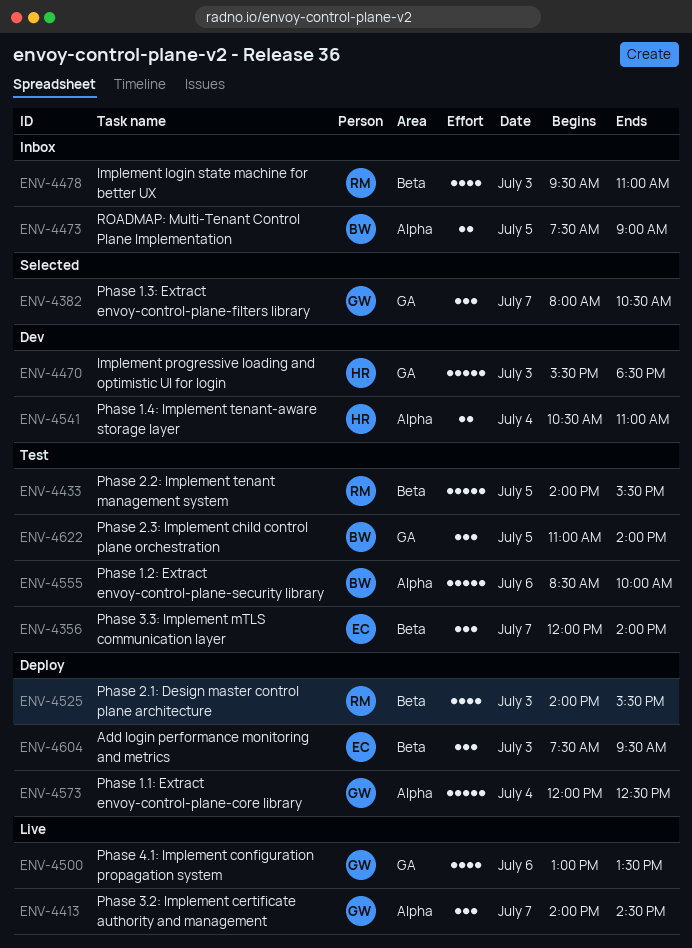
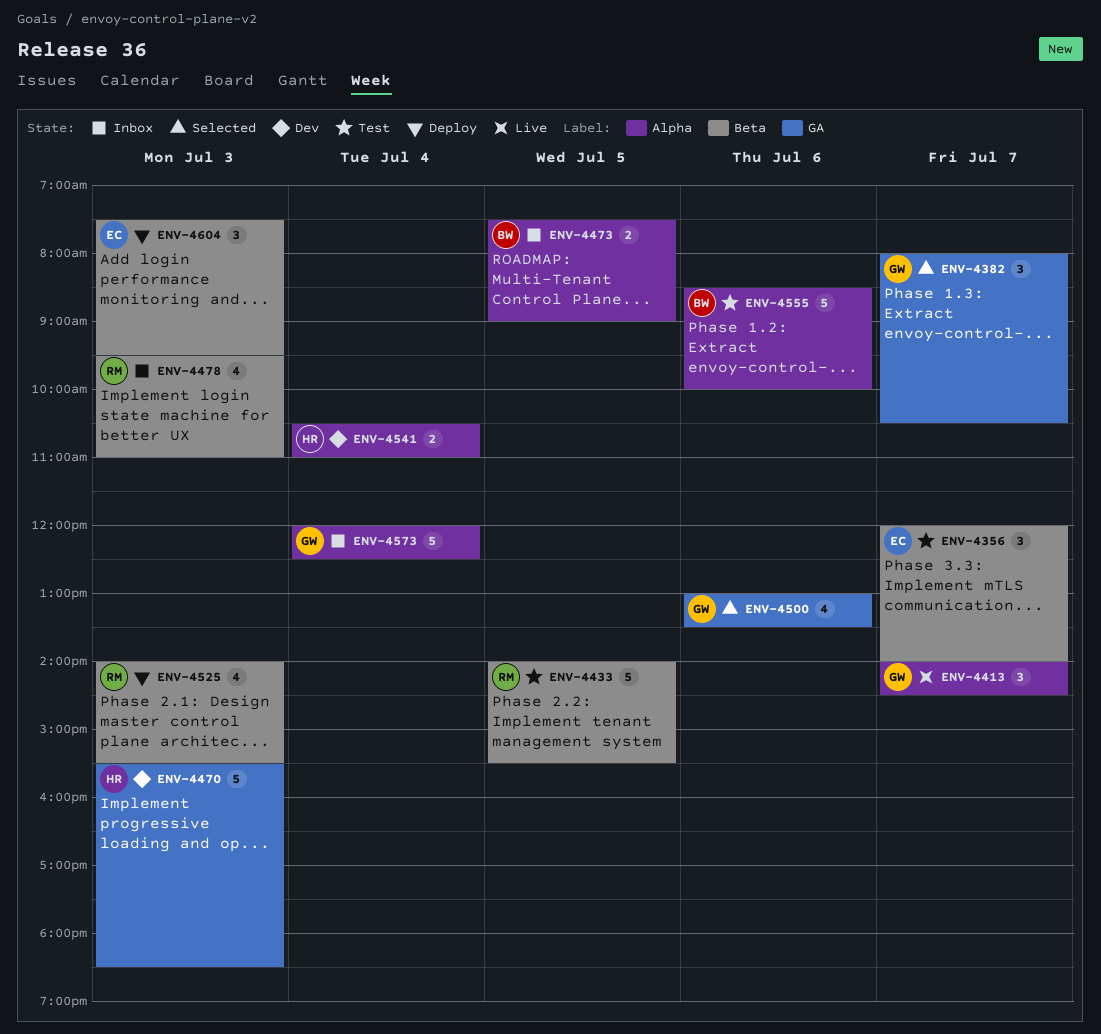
ENV-4500, status: Live -> Selected
ENV-4573, status: Deploy -> Inbox
ENV-4622: present -> none

